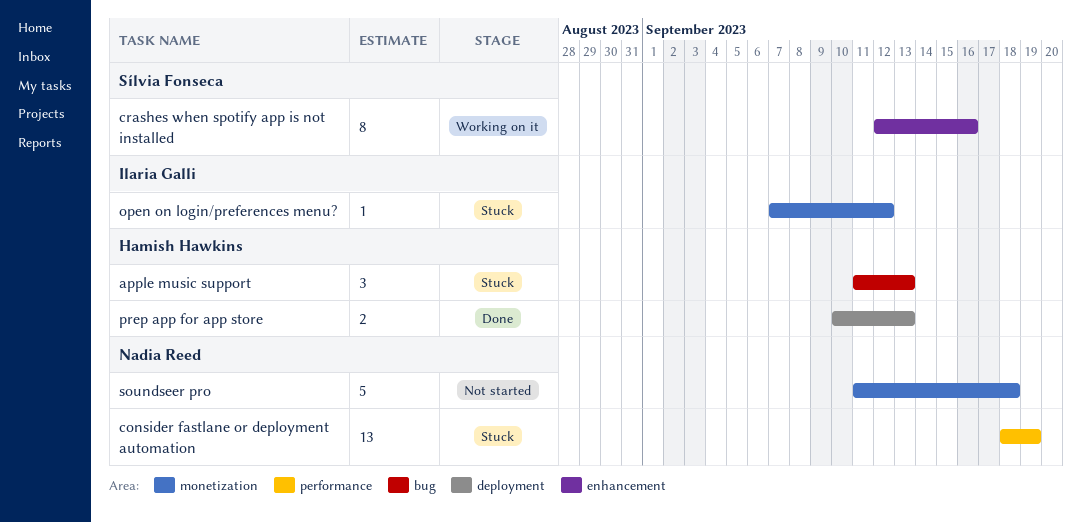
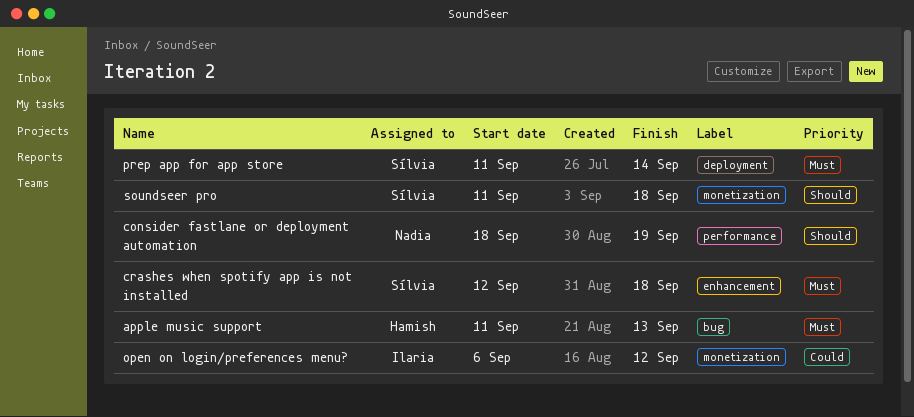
crashes when spotify app is not installed, due: Sep 16 -> Sep 18
open on login/preferences menu?, start: Sep 7 -> Sep 6
prep app for app store, owner: Hamish Hawkins -> Sílvia Fonseca
prep app for app store, start: Sep 10 -> Sep 11
prep app for app store, due: Sep 13 -> Sep 14
soundseer pro, owner: Nadia Reed -> Sílvia Fonseca

